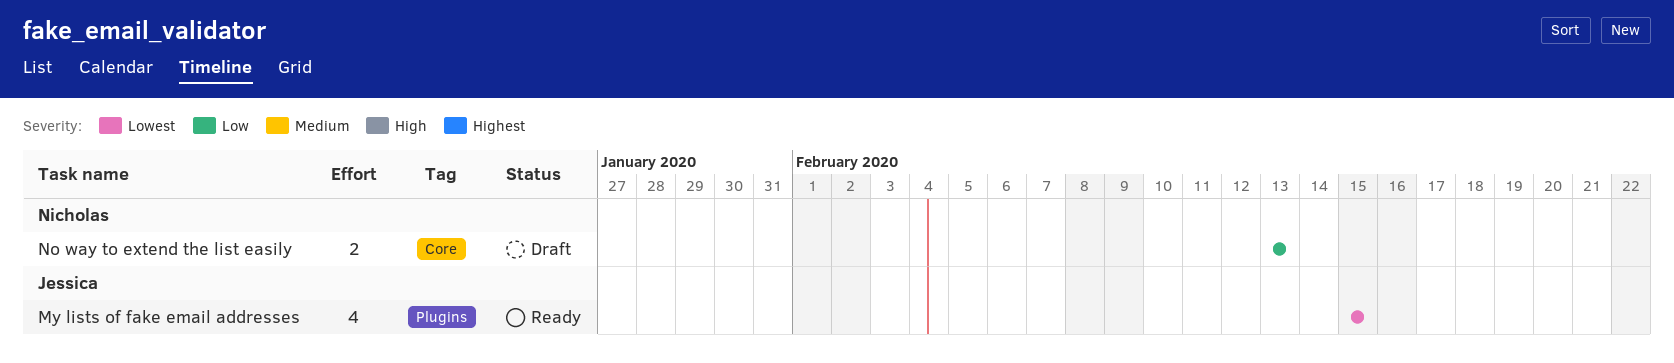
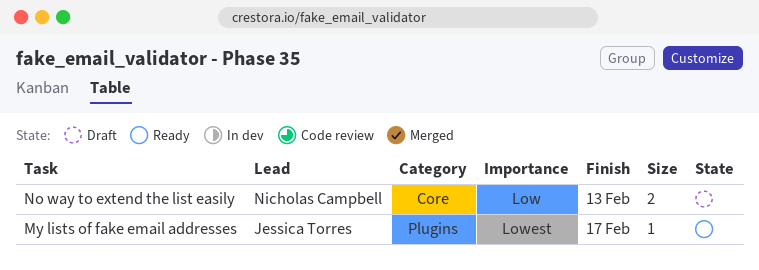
My lists of fake email addresses, estimate: 4 -> 1
My lists of fake email addresses, due: Feb 15 -> Feb 17

